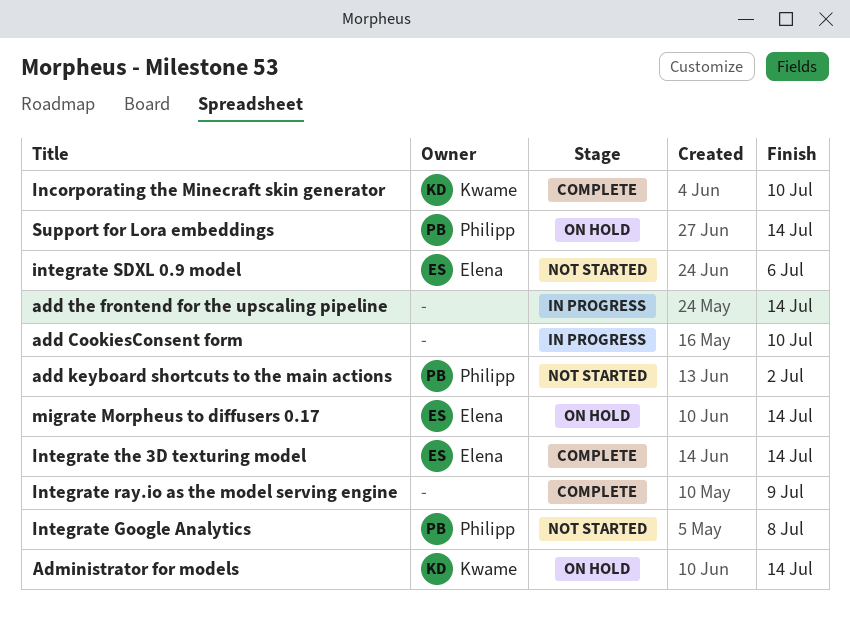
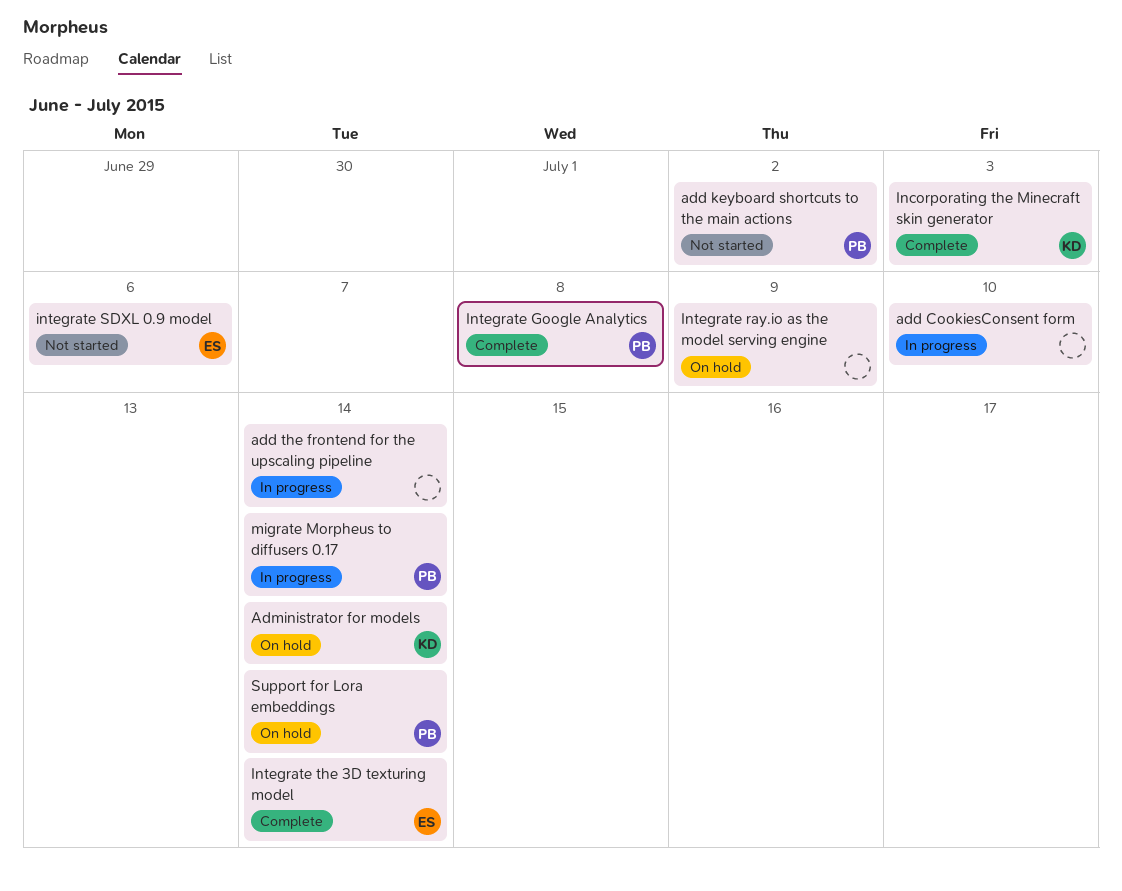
Incorporating the Minecraft skin generator, due: Jul 10 -> Jul 3
Integrate Google Analytics, status: Not started -> Complete
Integrate ray.io as the model serving engine, status: Complete -> On hold
migrate Morpheus to diffusers 0.17, status: On hold -> In progress
migrate Morpheus to diffusers 0.17, owner: Elena -> Philipp

